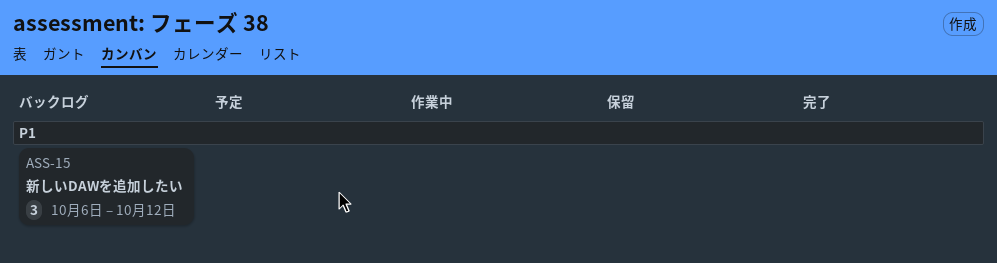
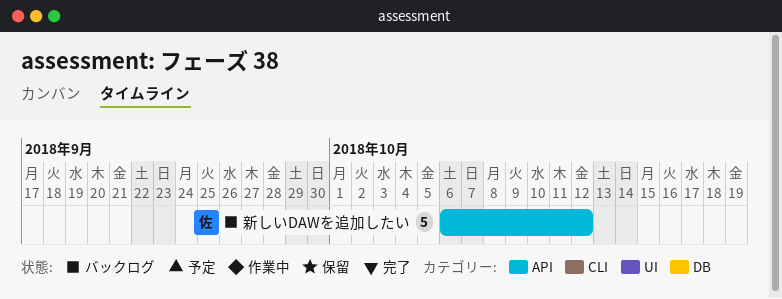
新しいDAWを追加したい, estimate: 3 -> 5

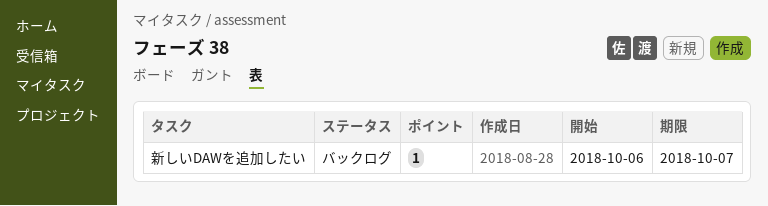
新しいDAWを追加したい, estimate: 5 -> 1
新しいDAWを追加したい, due: Oct 12 -> Oct 7

